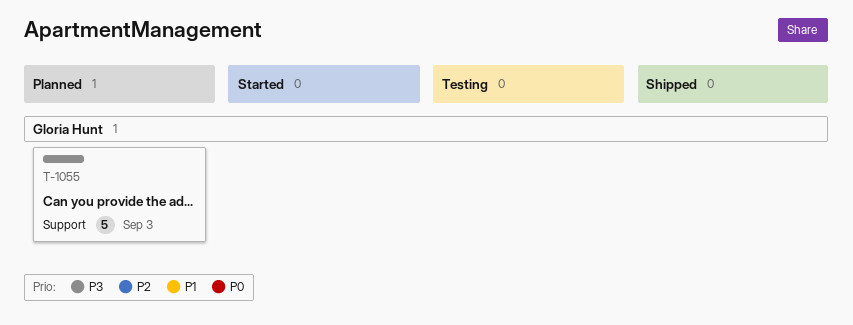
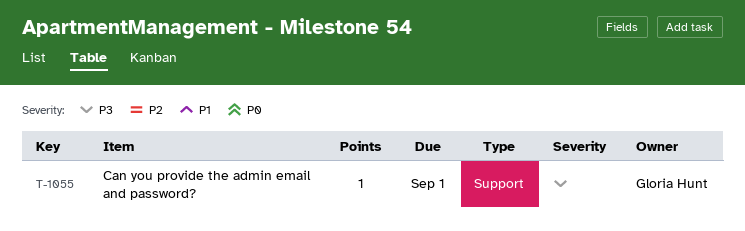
T-1055, estimate: 5 -> 1
T-1055, due: Sep 3 -> Sep 1

